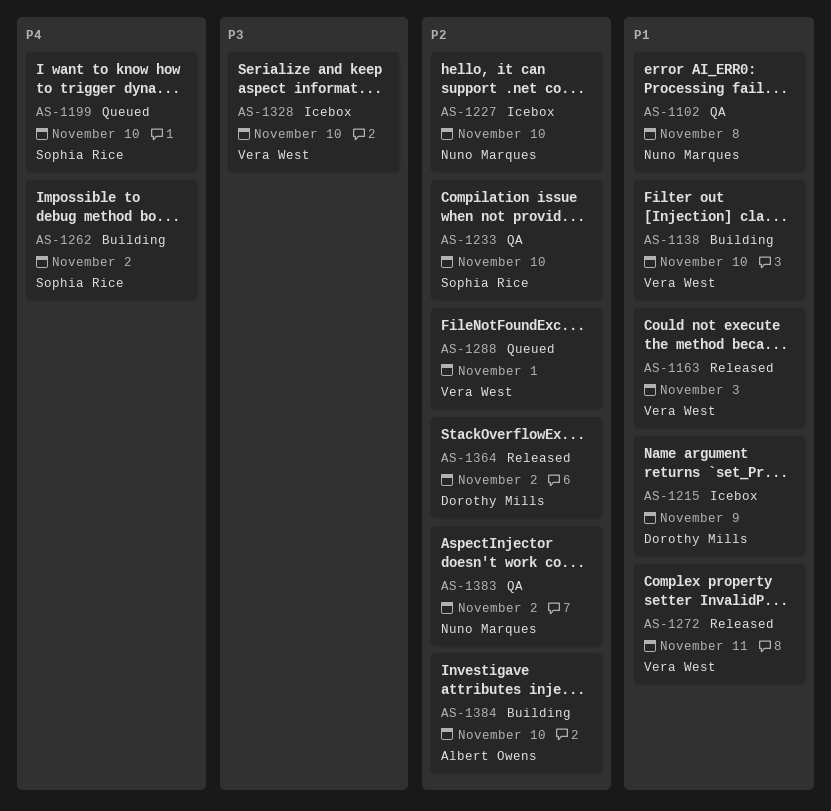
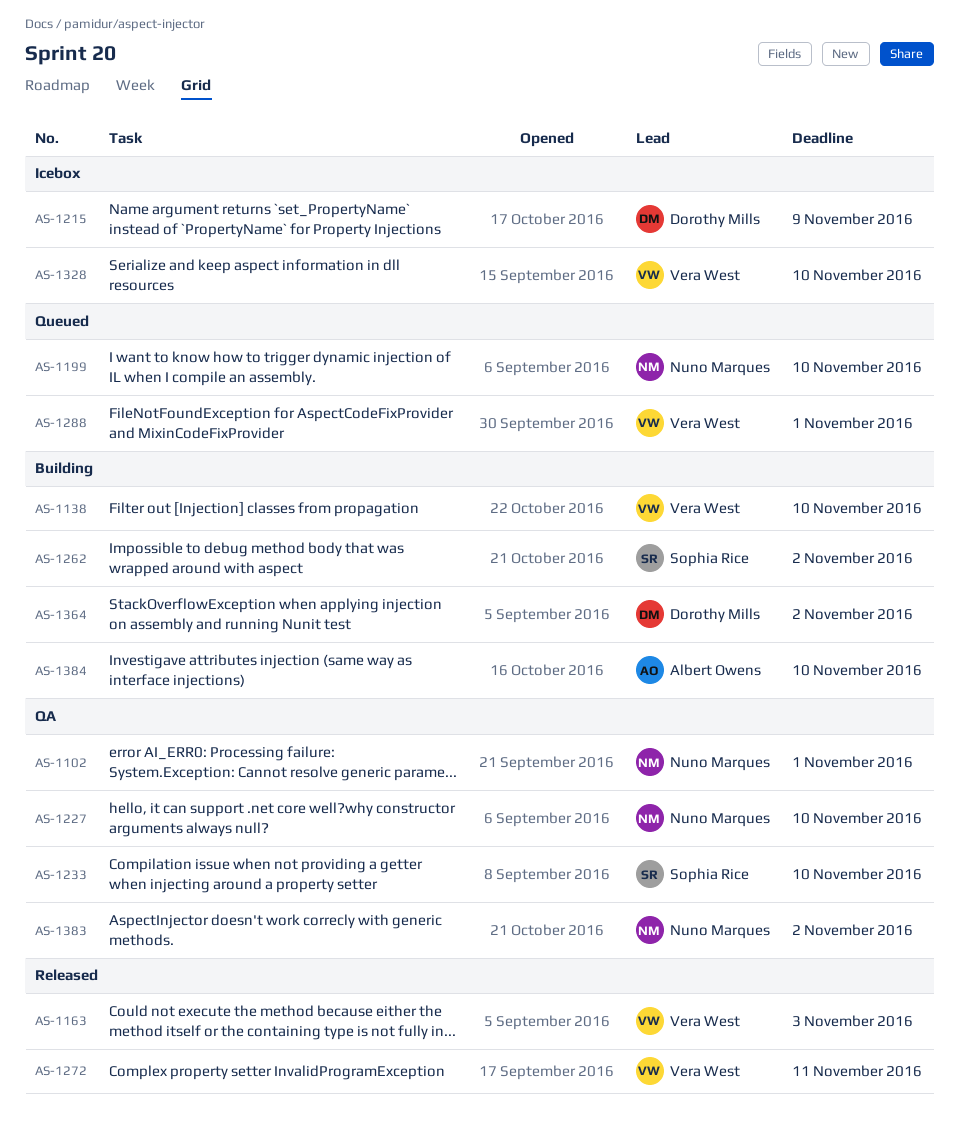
AS-1102, due: Nov 8 -> Nov 1
AS-1199, owner: Sophia Rice -> Nuno Marques
AS-1227, status: Icebox -> QA
AS-1364, status: Released -> Building

